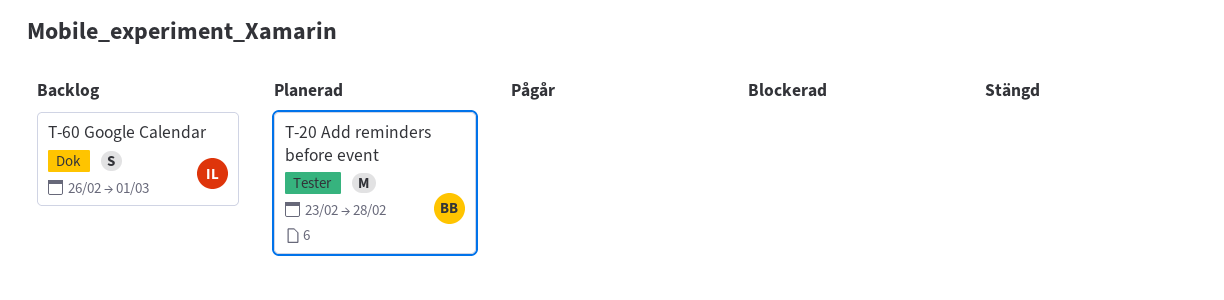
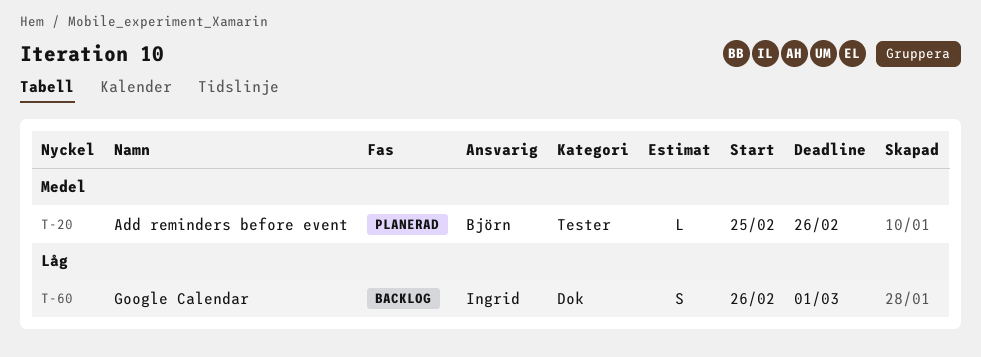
T-20, estimate: M -> L
T-20, start: Feb 23 -> Feb 25
T-20, due: Feb 28 -> Feb 26

